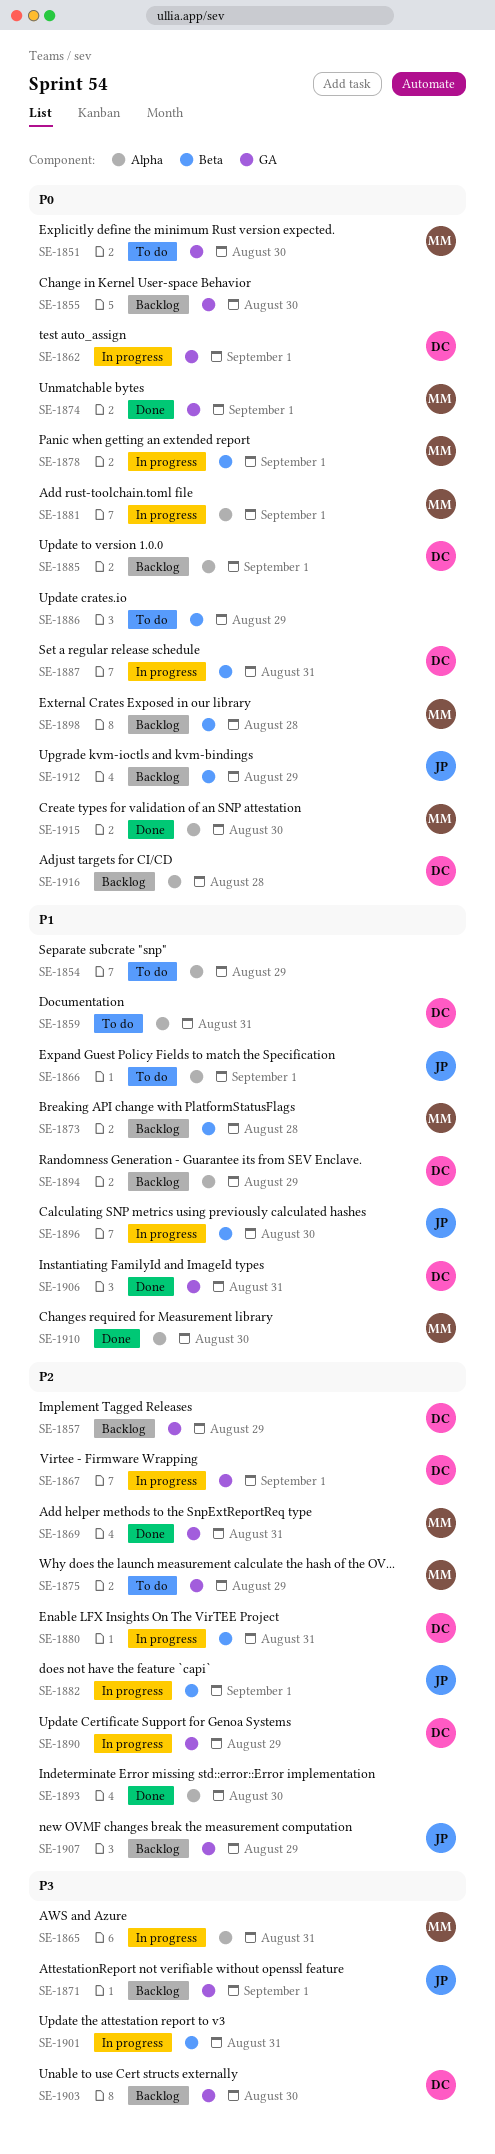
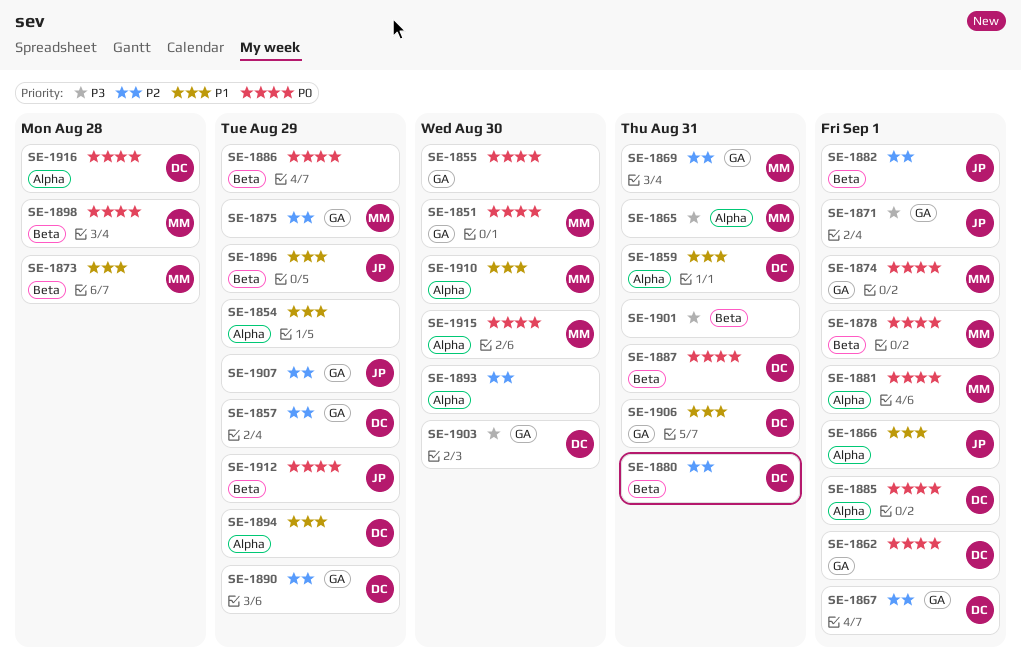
SE-1896, due: Aug 30 -> Aug 29

